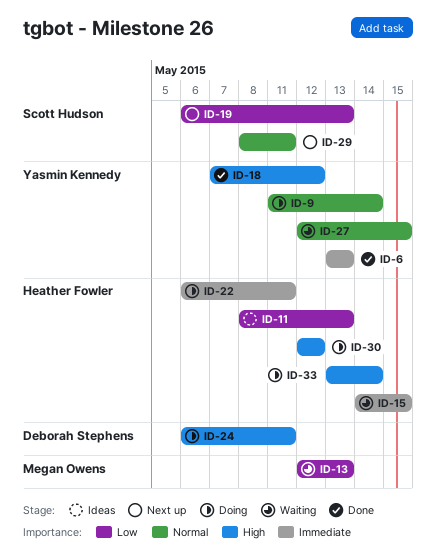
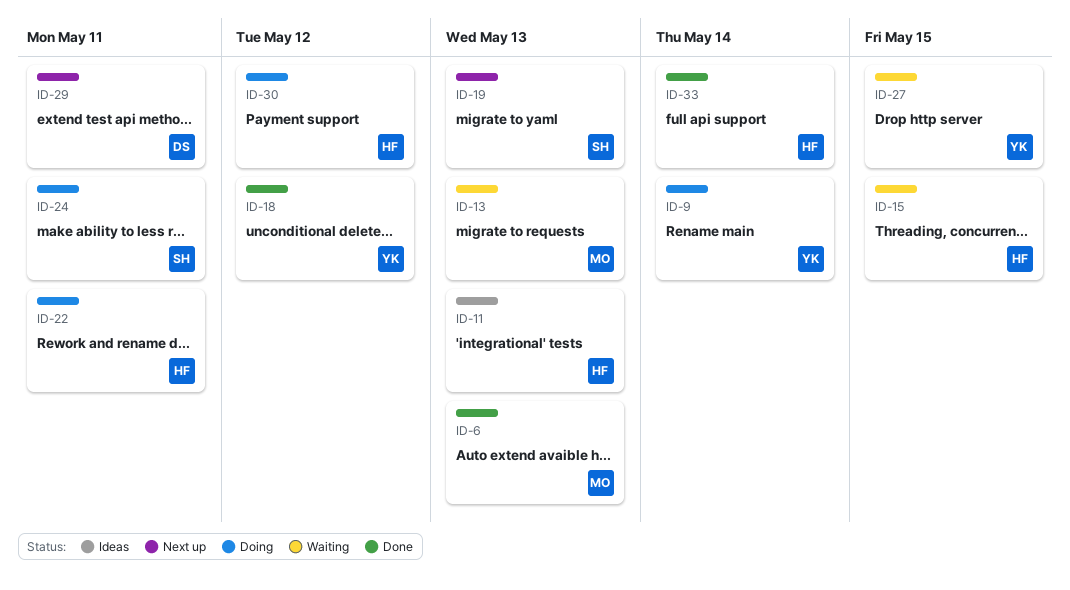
ID-6, owner: Yasmin Kennedy -> Megan Owens
ID-24, owner: Deborah Stephens -> Scott Hudson
ID-29, owner: Scott Hudson -> Deborah Stephens
ID-33, status: Doing -> Done

